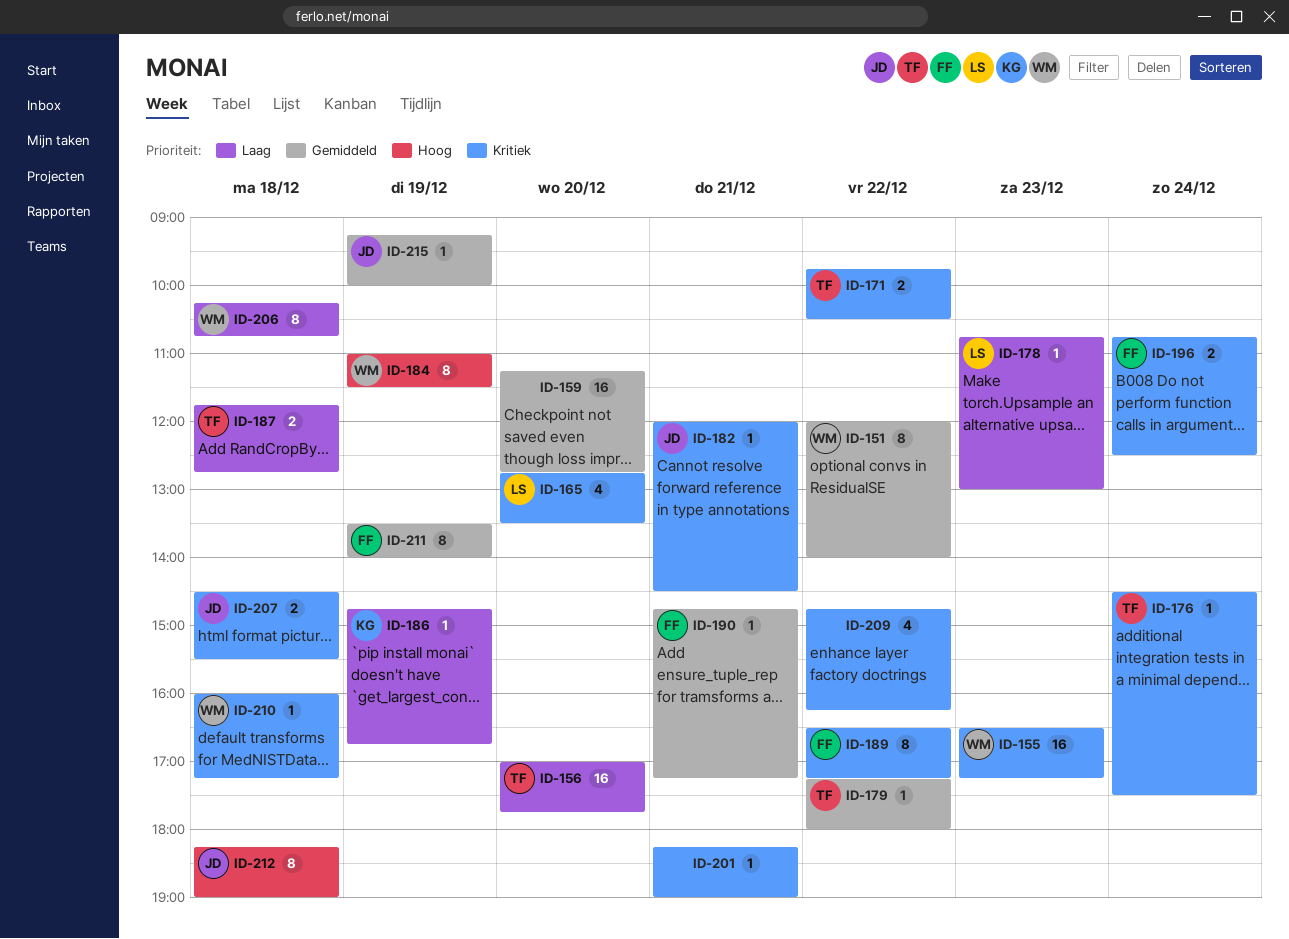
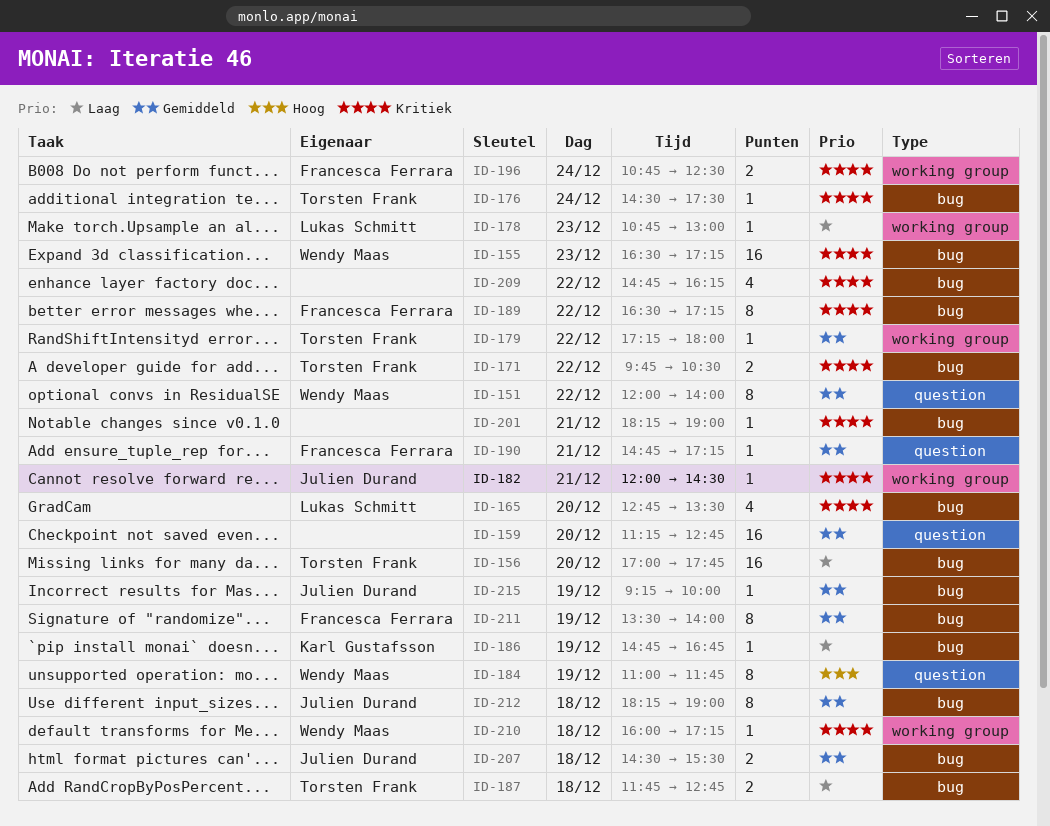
ID-184, ends: 11:30 -> 11:45
ID-206: present -> none
ID-207, priority: Kritiek -> Gemiddeld
ID-212, priority: Hoog -> Gemiddeld

